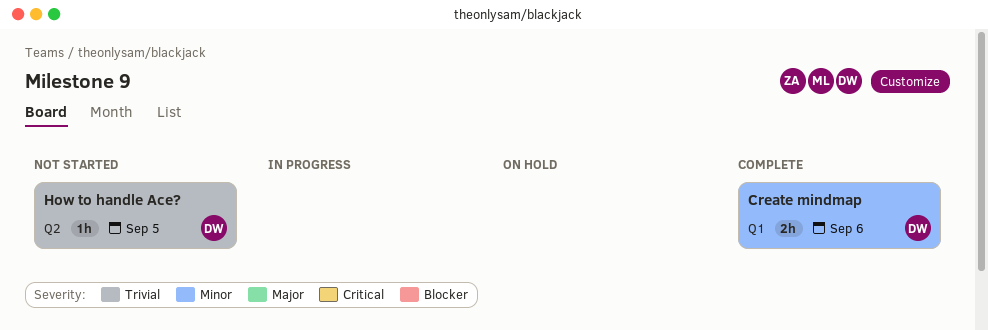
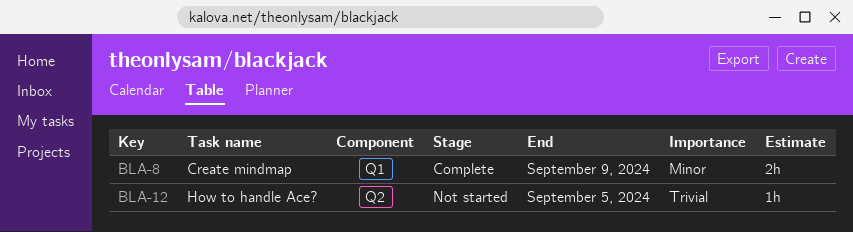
Create mindmap, due: Sep 6 -> Sep 9

